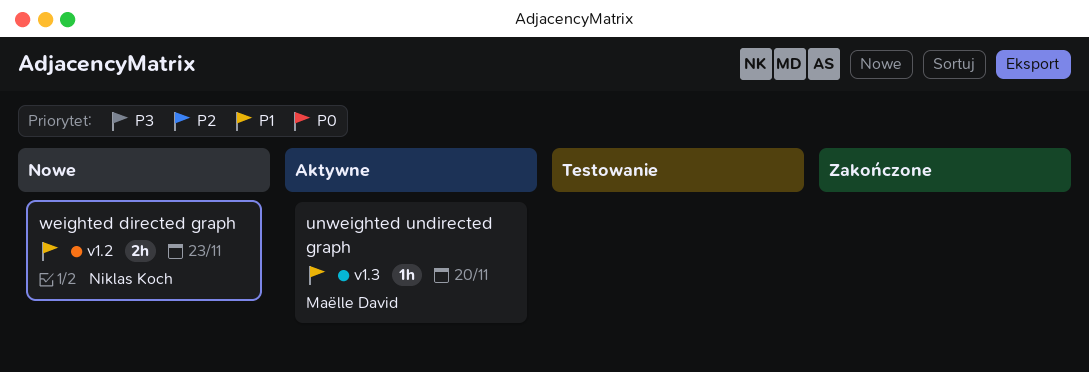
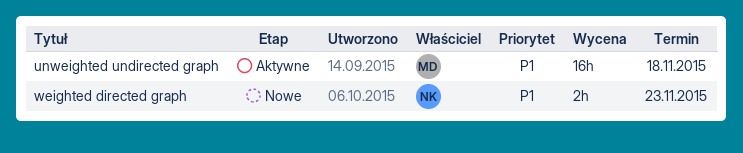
unweighted undirected graph, estimate: 1h -> 16h
unweighted undirected graph, due: Nov 20 -> Nov 18

